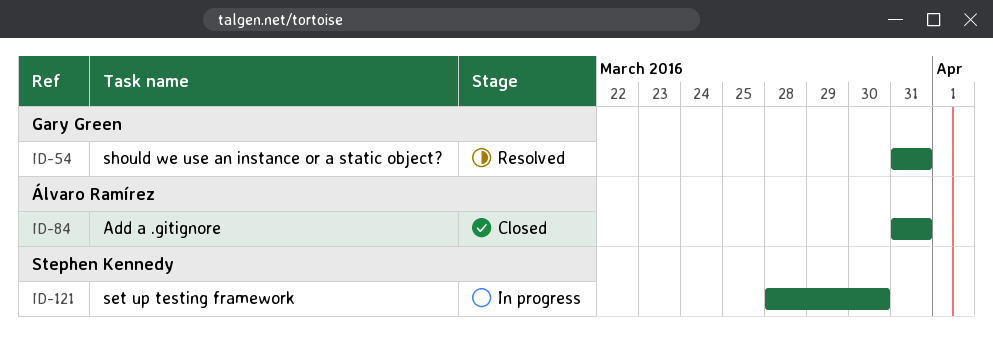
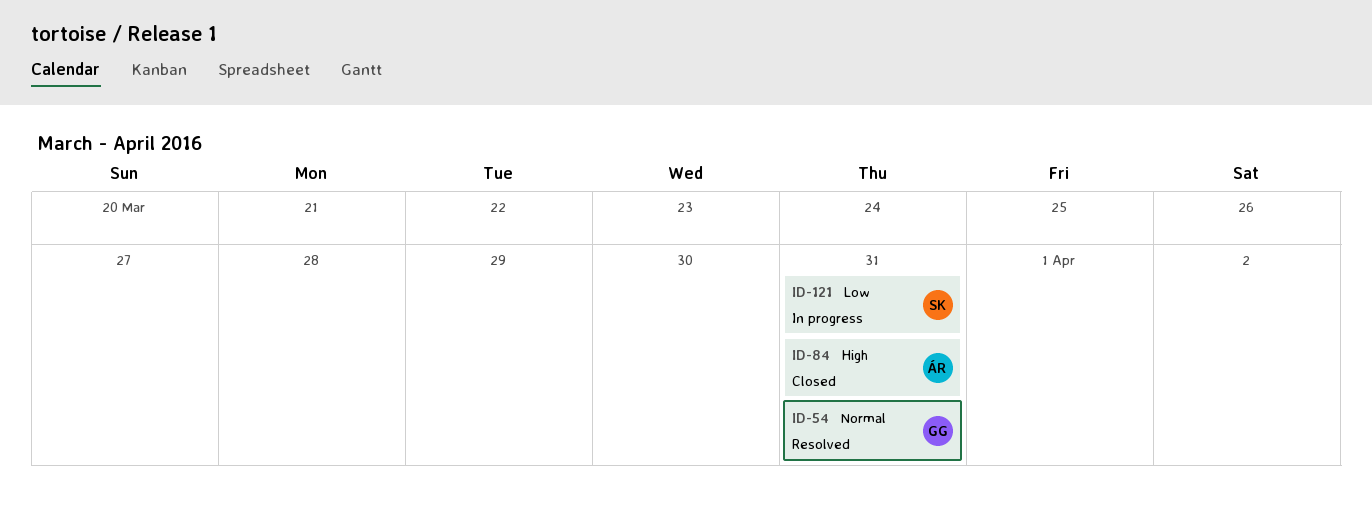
ID-121, due: Mar 30 -> Mar 31

